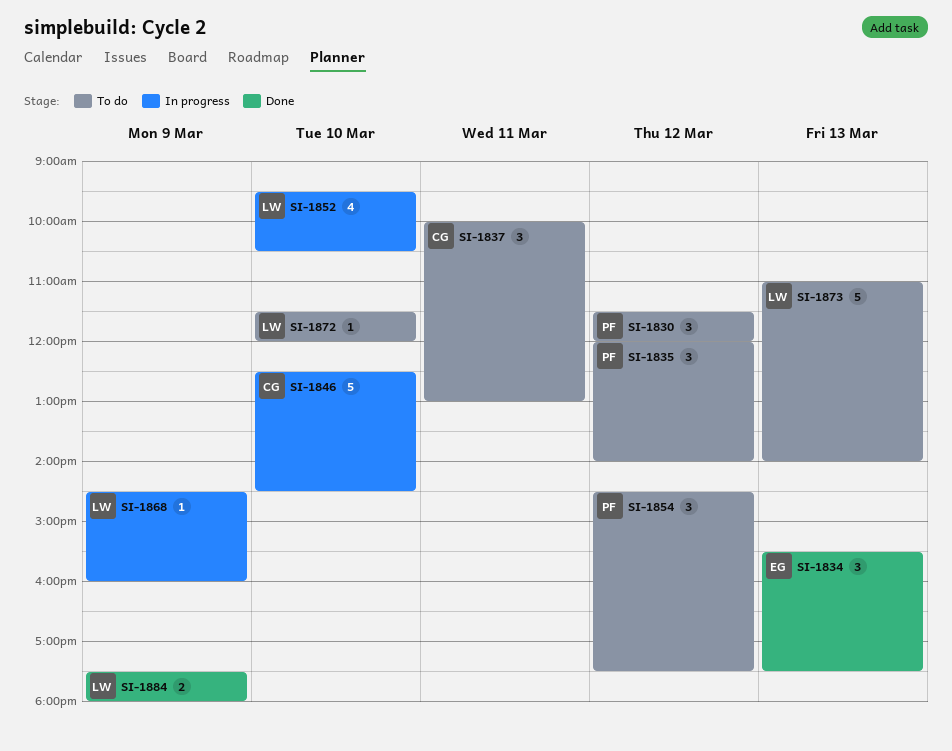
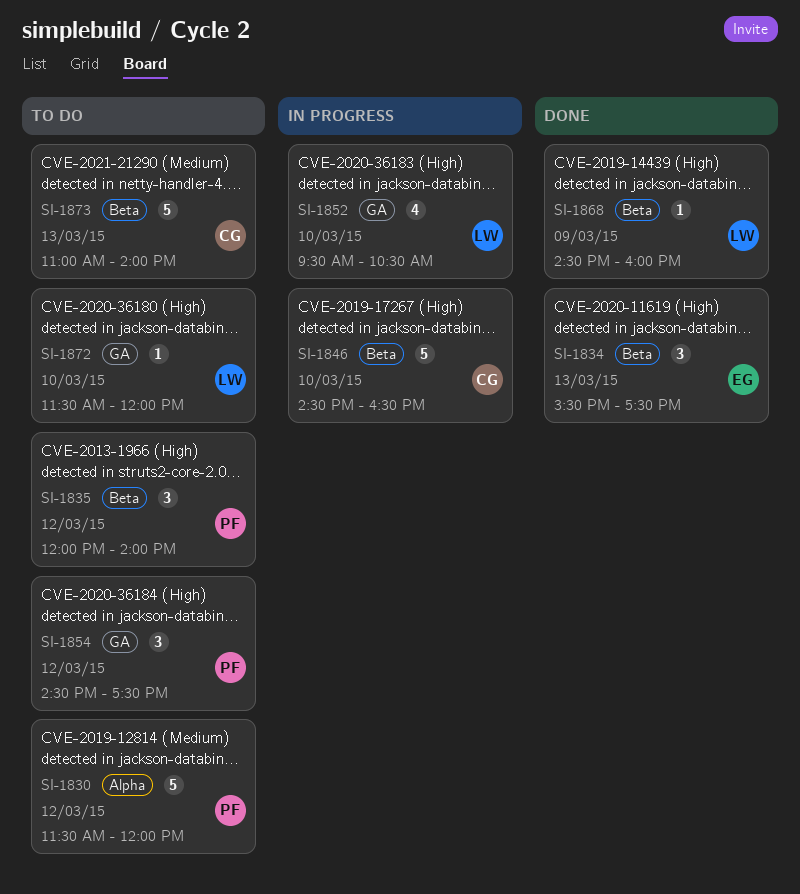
SI-1830, estimate: 3 -> 5
SI-1837: present -> none
SI-1846, begins: 12:30 -> 14:30
SI-1846, ends: 14:30 -> 16:30
SI-1868, status: In progress -> Done
SI-1873, owner: LW -> CG
SI-1884: present -> none

